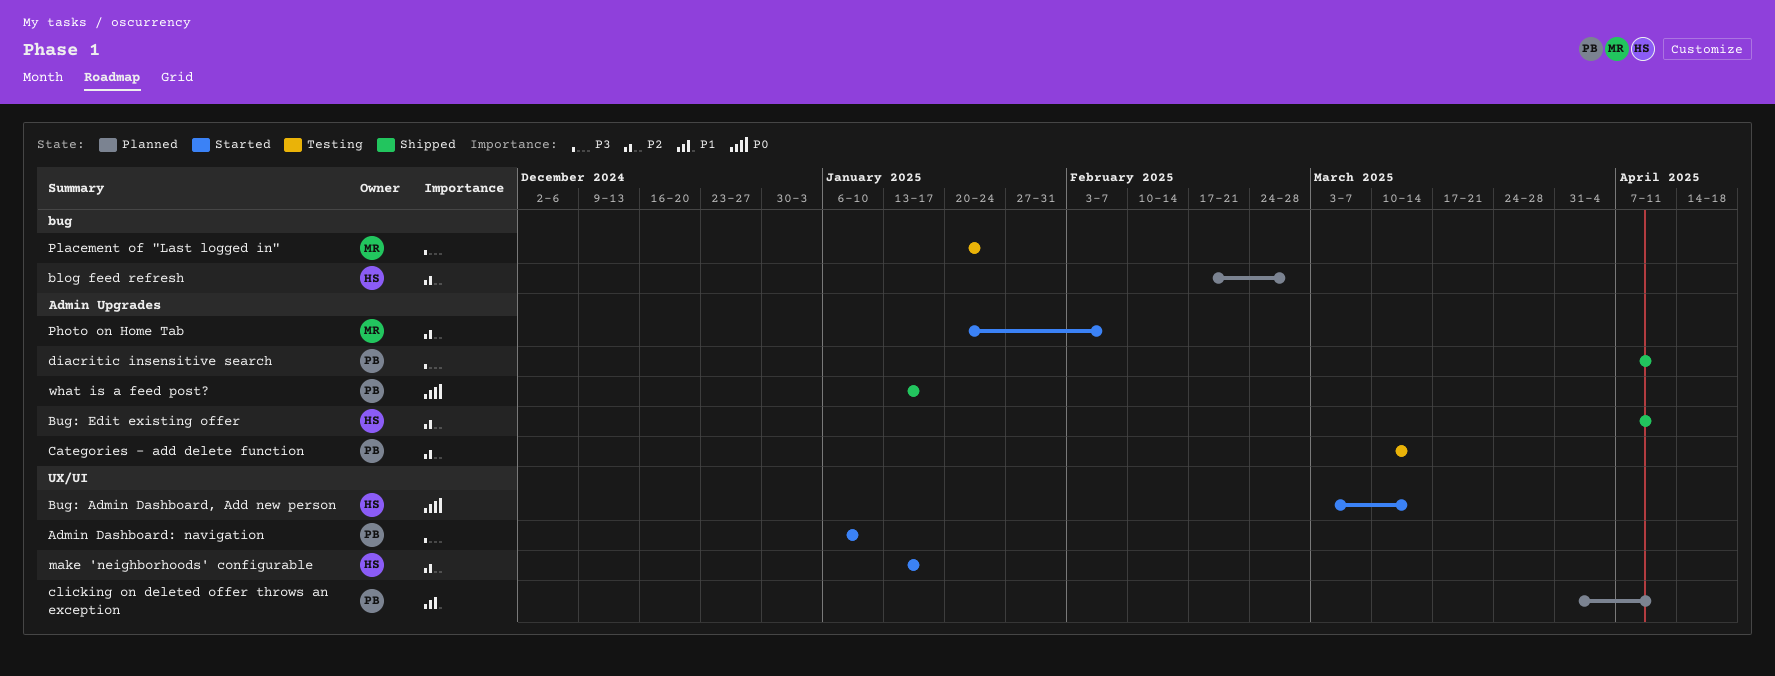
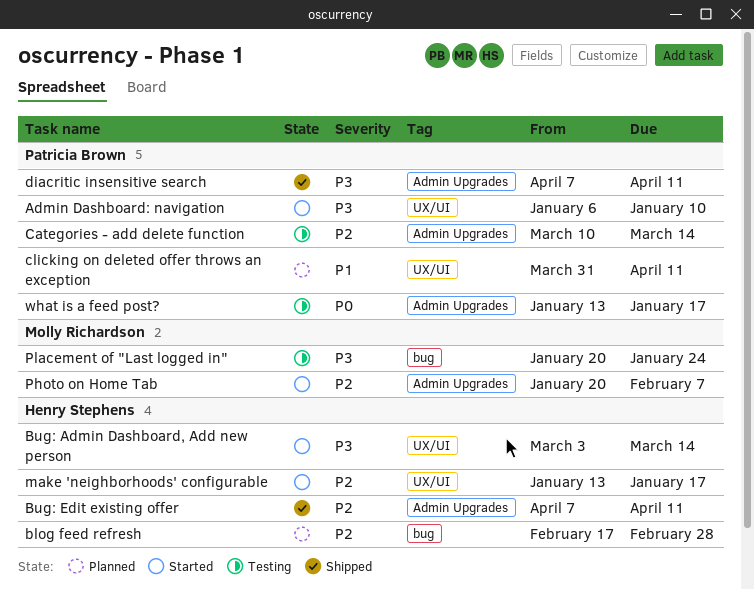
Bug: Admin Dashboard, Add new person, priority: P0 -> P3
what is a feed post?, status: Shipped -> Testing

